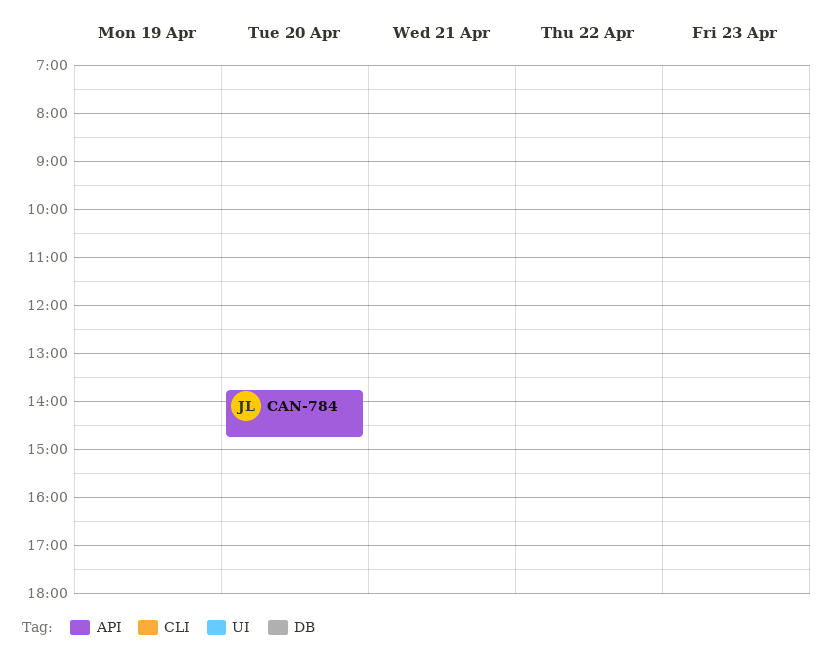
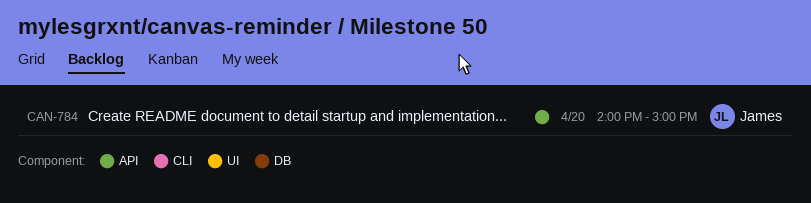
CAN-784, begins: 13:45 -> 14:00
CAN-784, ends: 14:45 -> 15:00

